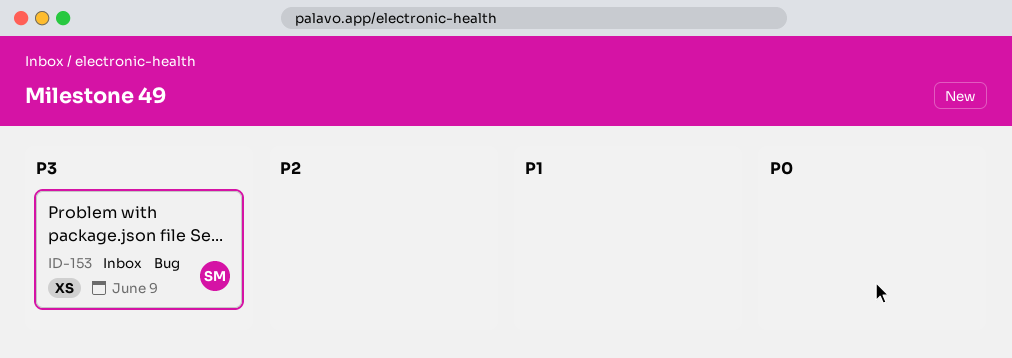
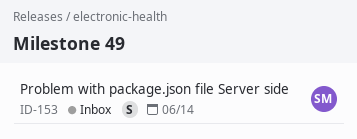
ID-153, estimate: XS -> S
ID-153, due: Jun 9 -> Jun 14

